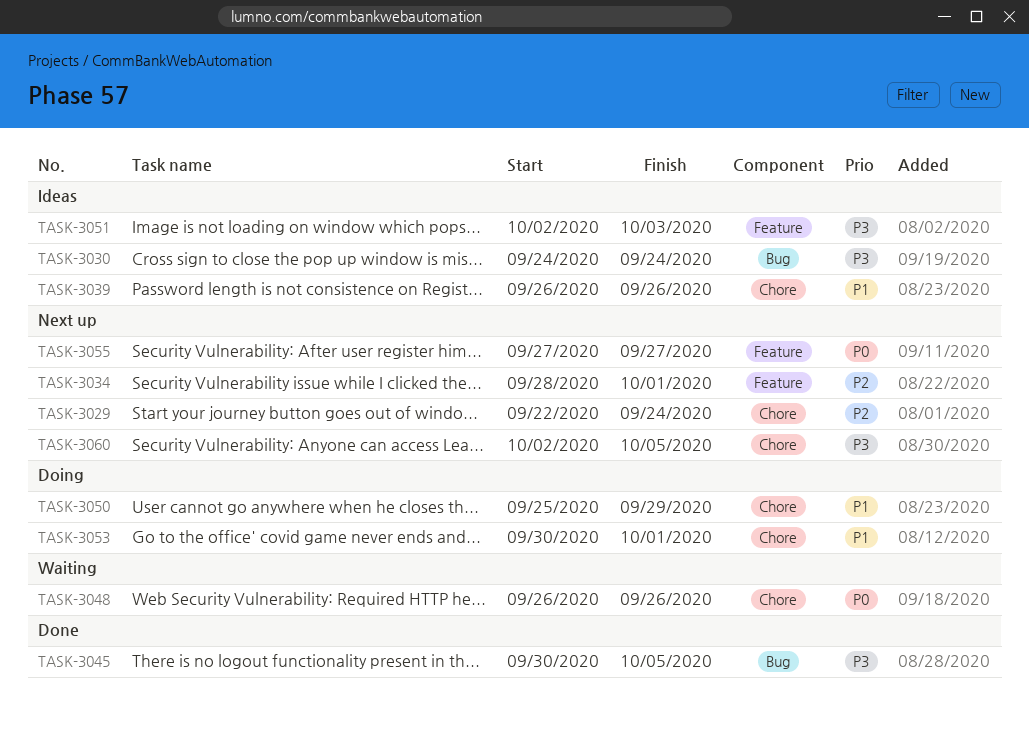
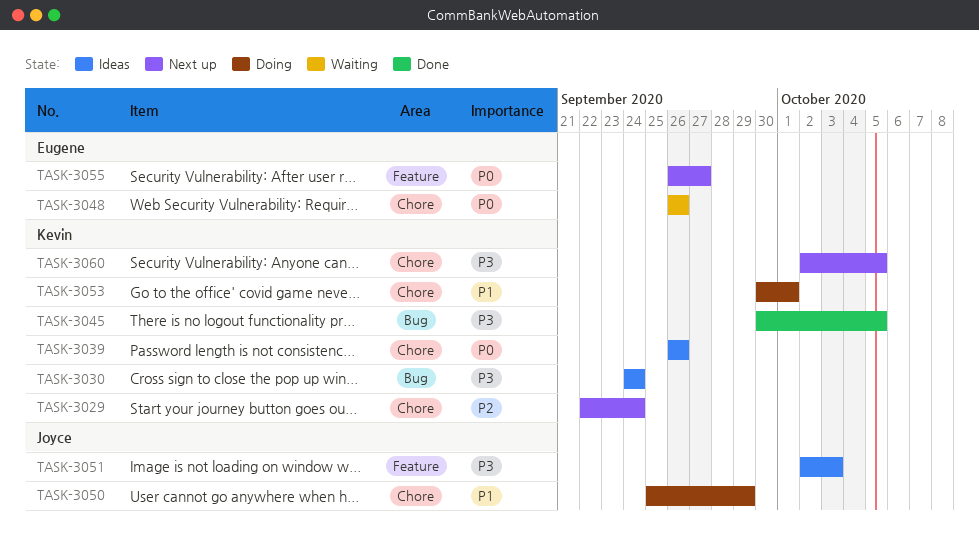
TASK-3034: present -> none
TASK-3039, priority: P1 -> P0
TASK-3055, start: Sep 27 -> Sep 26

